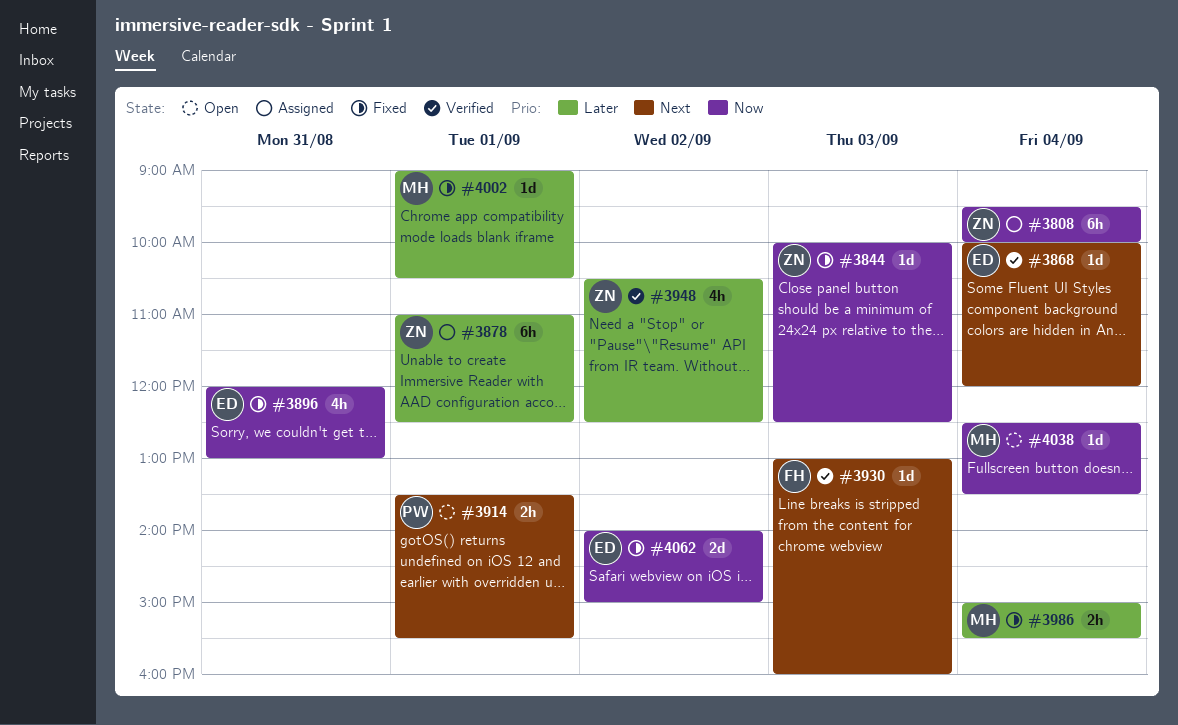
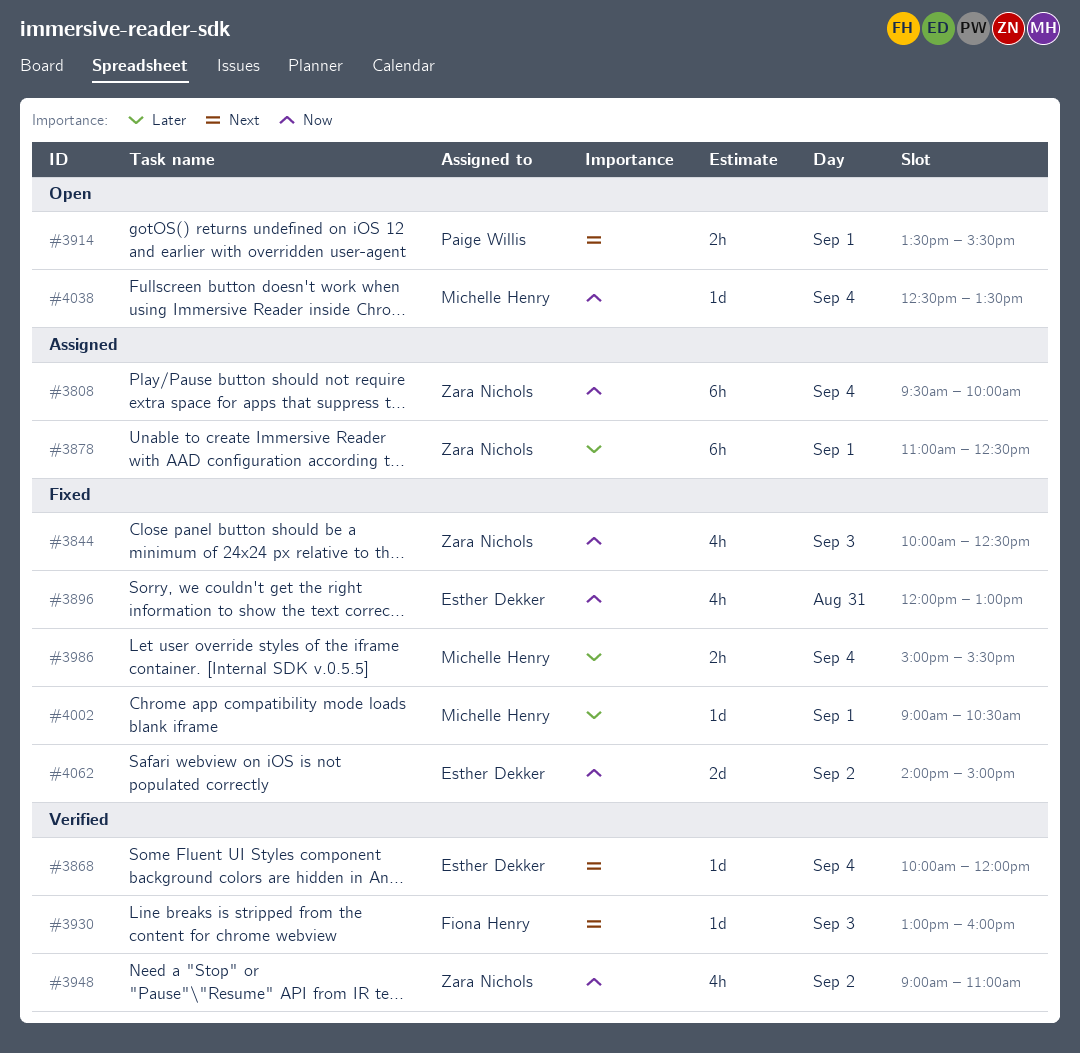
#3844, estimate: 1d -> 4h
#3948, priority: Later -> Now
#3948, begins: 10:30 -> 09:00
#3948, ends: 12:30 -> 11:00

